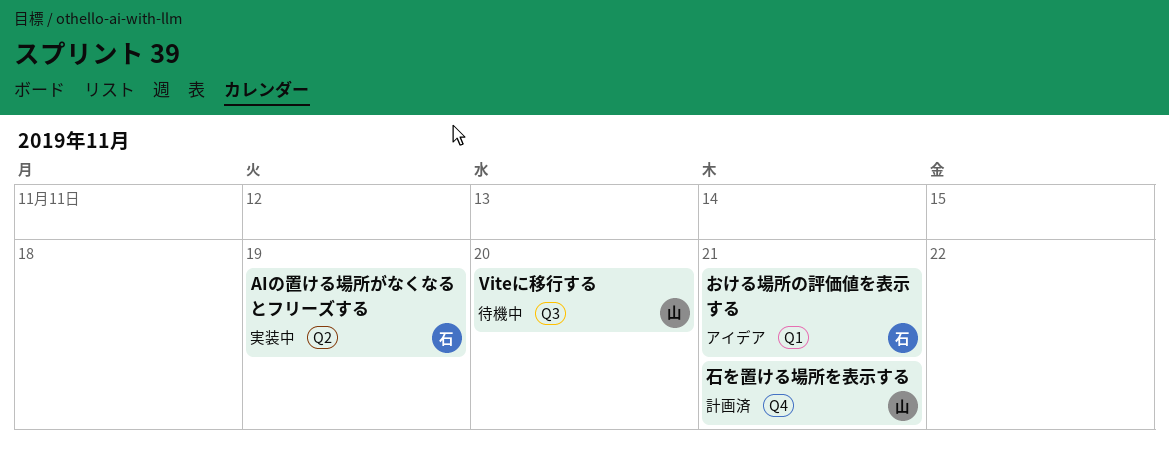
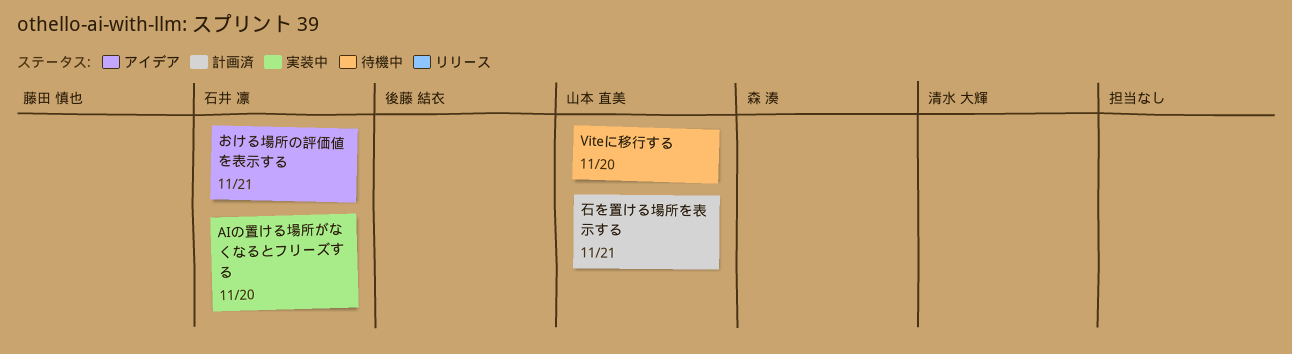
AIの置ける場所がなくなるとフリーズする, due: Nov 19 -> Nov 20

